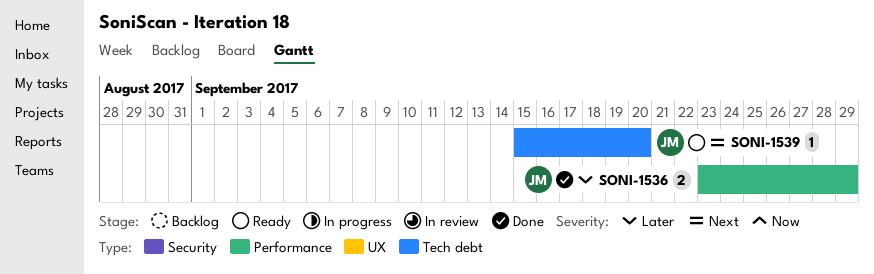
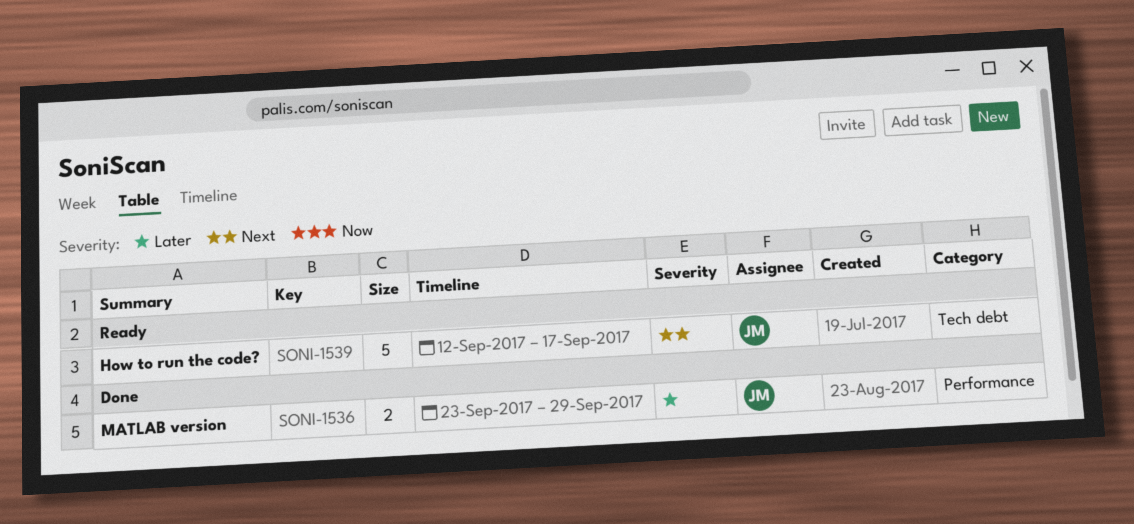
SONI-1539, estimate: 1 -> 5
SONI-1539, start: Sep 15 -> Sep 12
SONI-1539, due: Sep 20 -> Sep 17

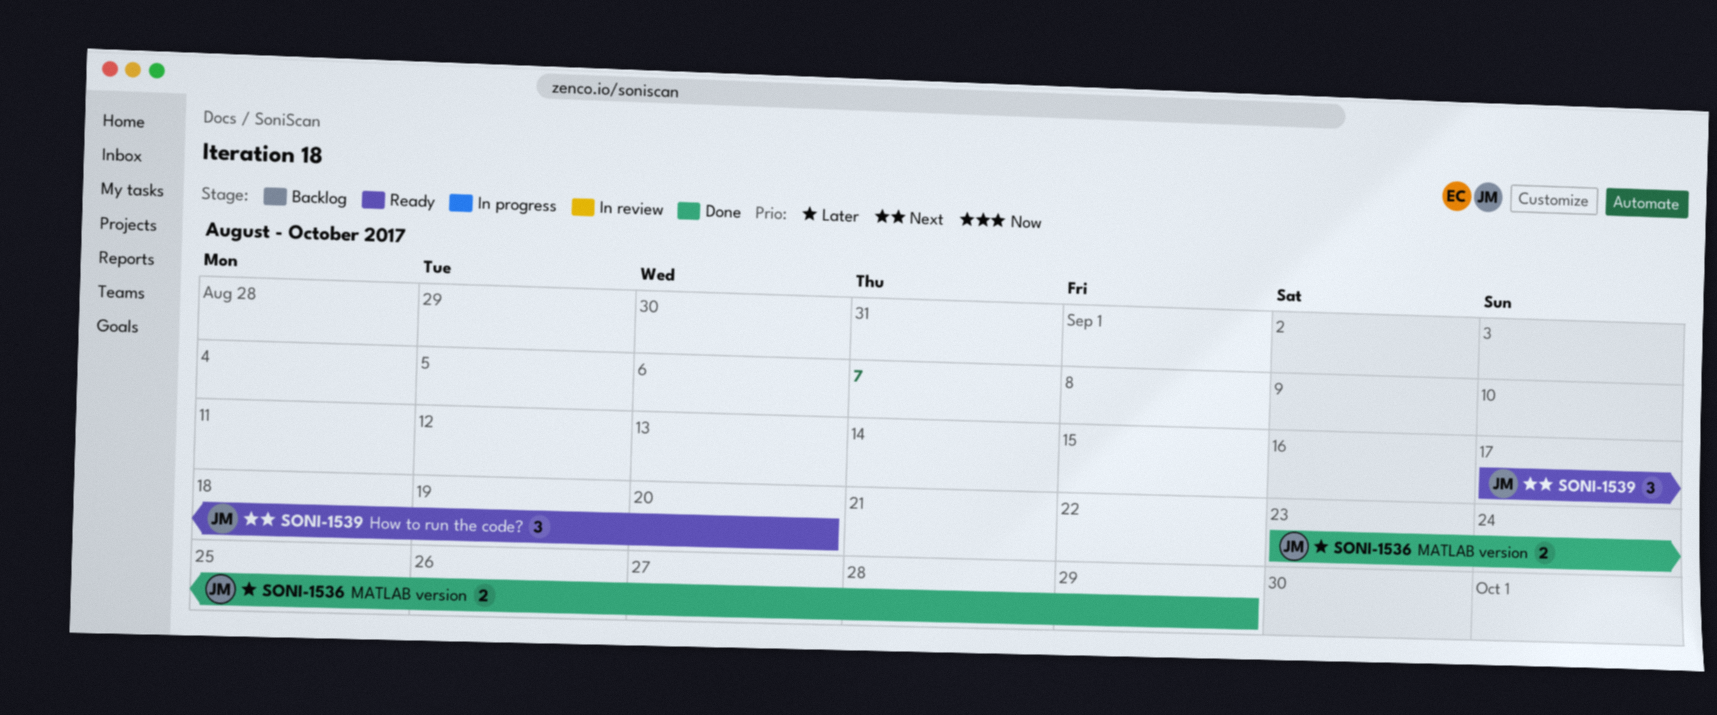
SONI-1539, estimate: 5 -> 3
SONI-1539, start: Sep 12 -> Sep 17
SONI-1539, due: Sep 17 -> Sep 20

